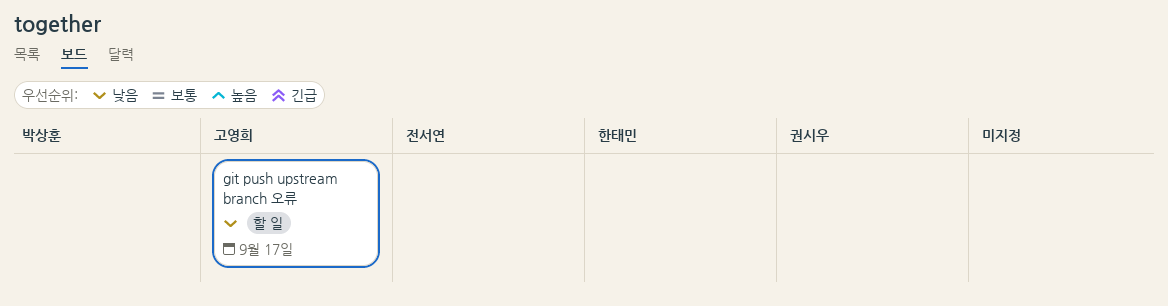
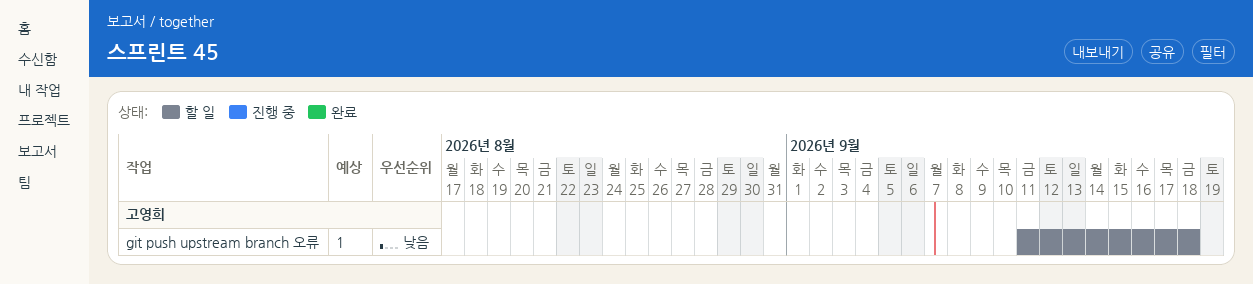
git push upstream branch 오류, due: Sep 17 -> Sep 18

